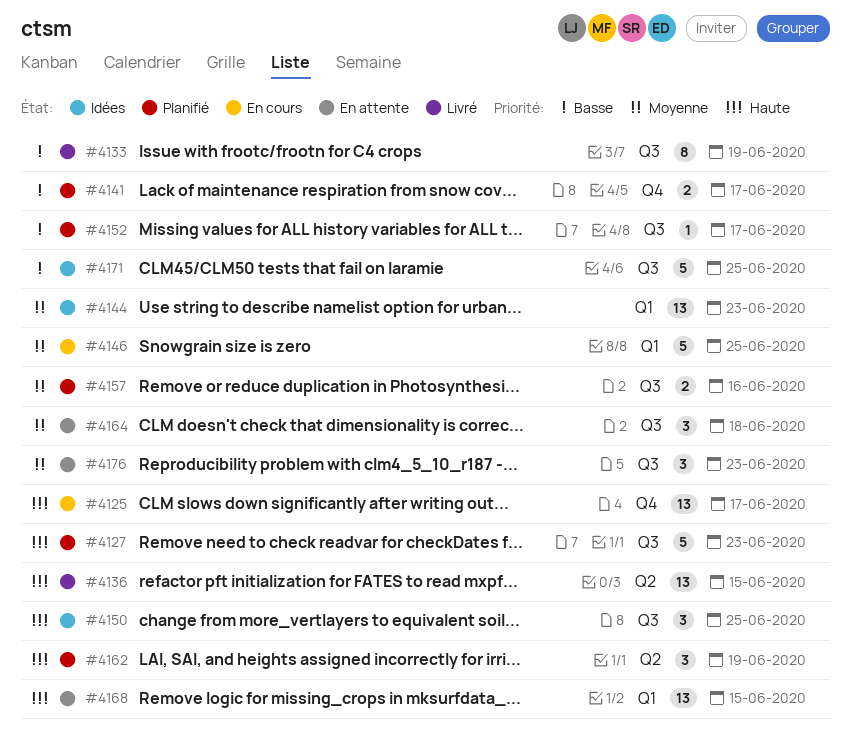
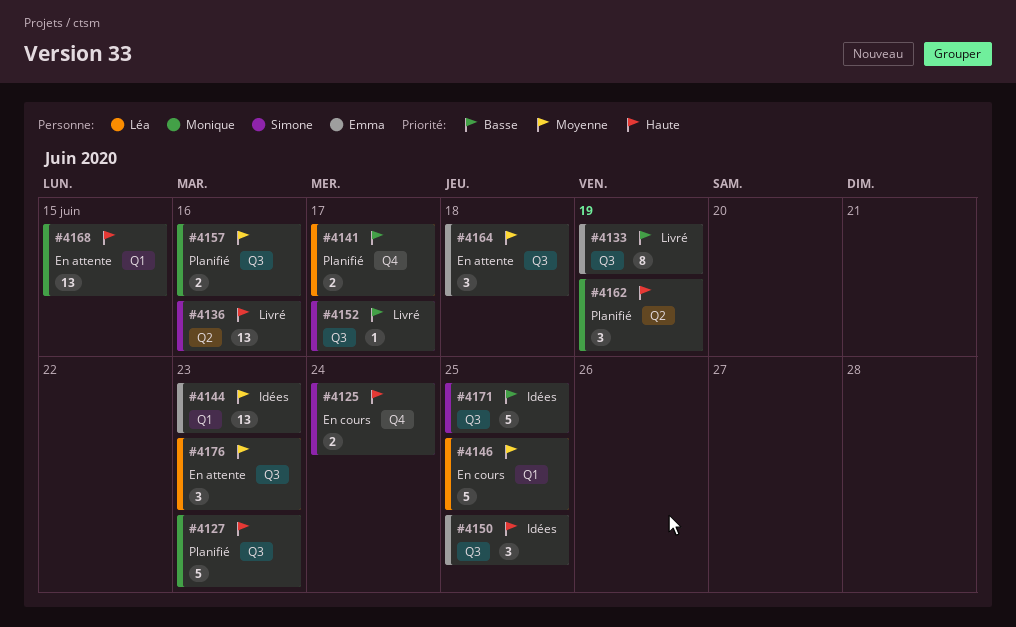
#4125, estimate: 13 -> 2
#4125, due: Jun 17 -> Jun 24
#4136, due: Jun 15 -> Jun 16
#4152, status: Planifié -> Livré

